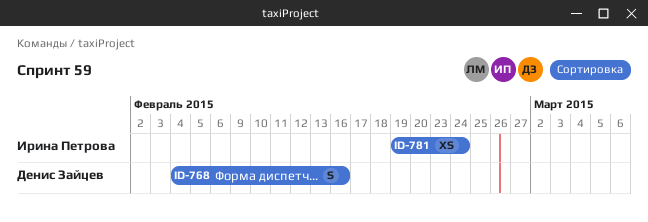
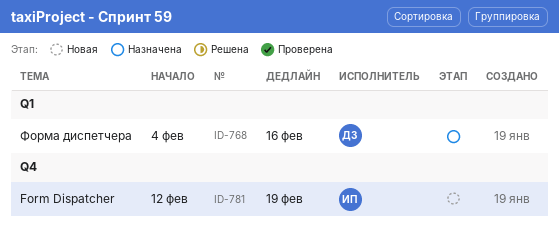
ID-781, start: Feb 19 -> Feb 12
ID-781, due: Feb 24 -> Feb 19

